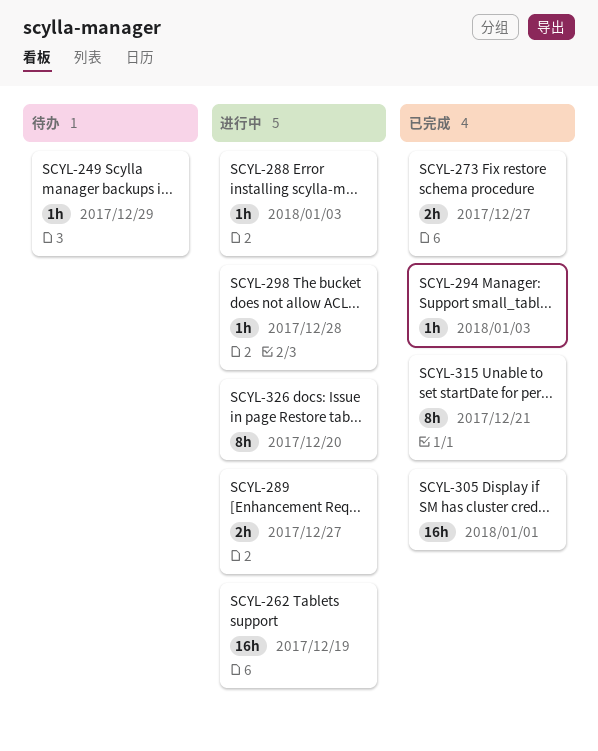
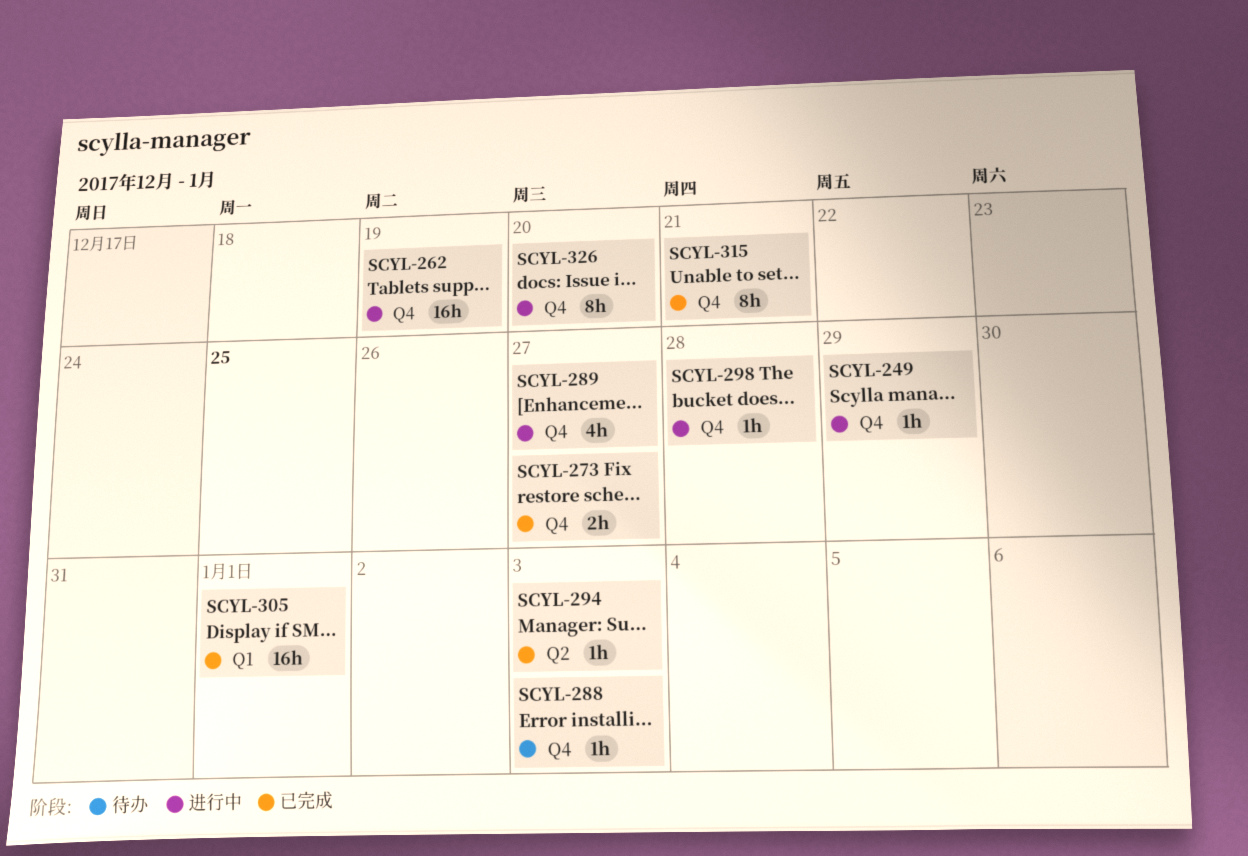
SCYL-249, status: 待办 -> 进行中
SCYL-288, status: 进行中 -> 待办
SCYL-289, estimate: 2h -> 4h

